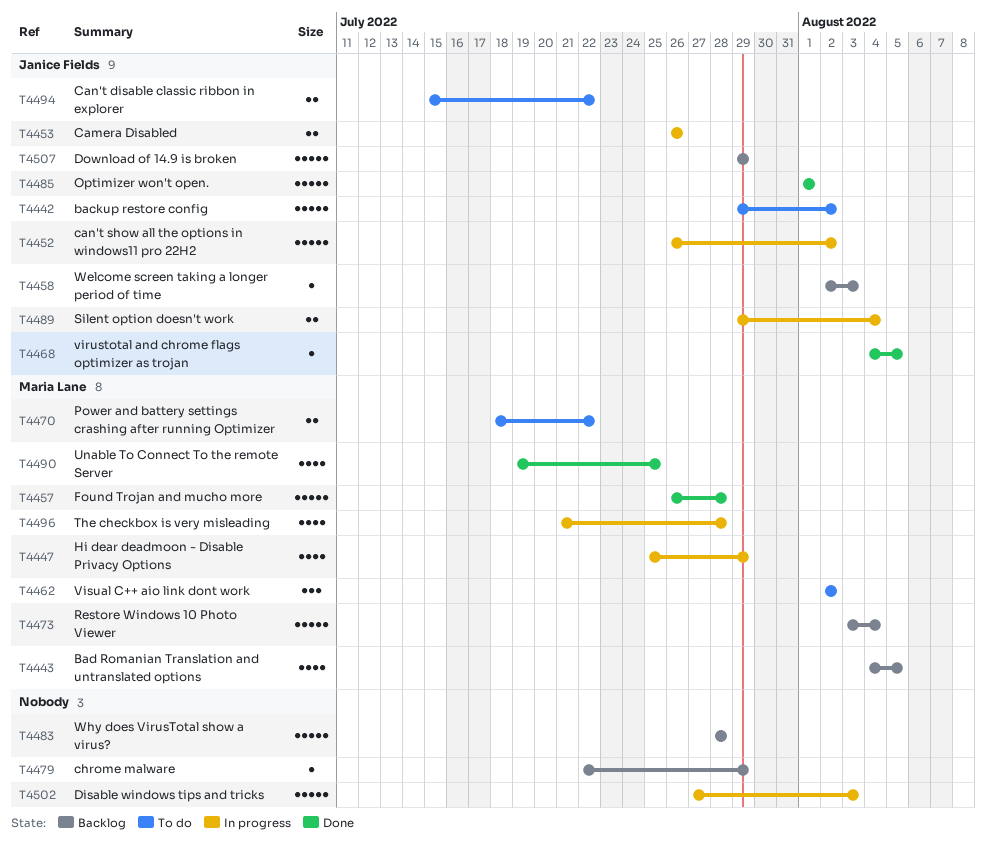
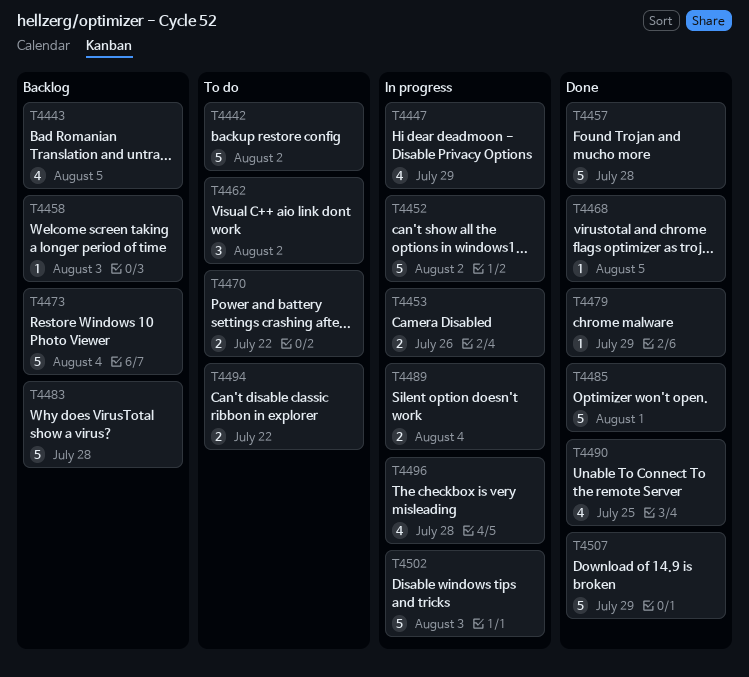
T4479, status: Backlog -> Done
T4507, status: Backlog -> Done

